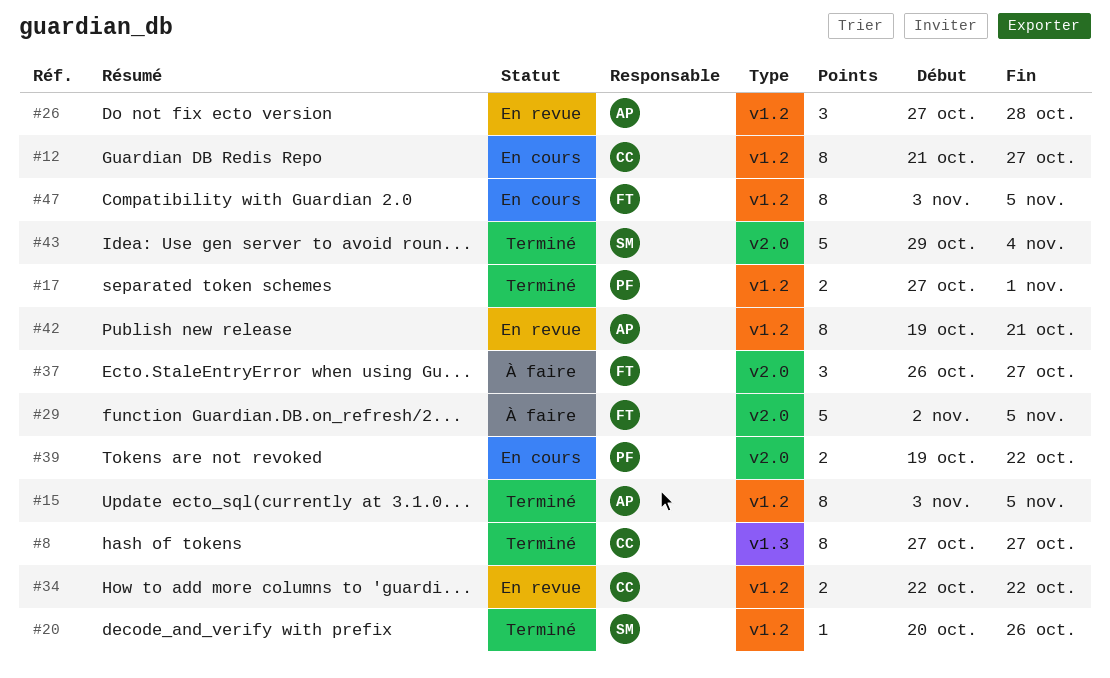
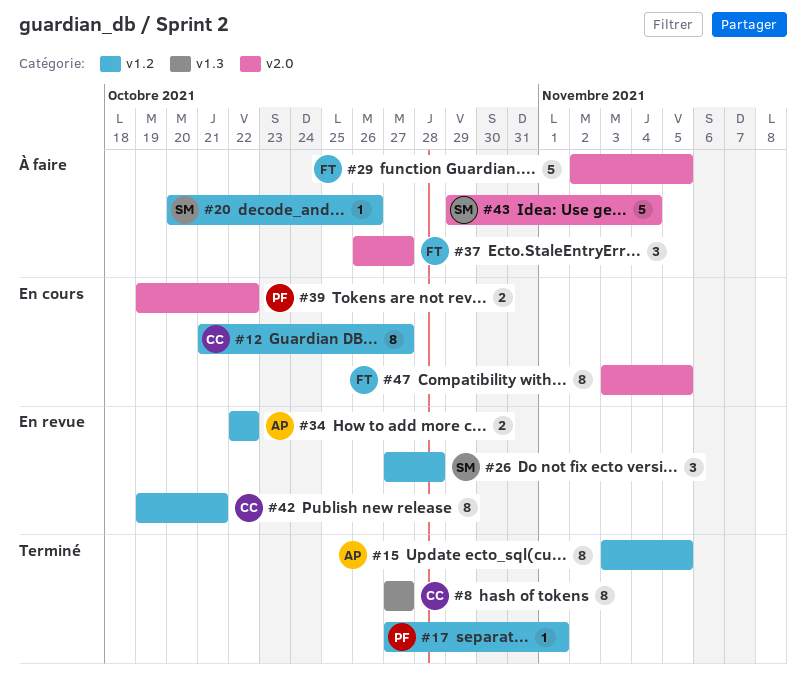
#17, estimate: 2 -> 1
#20, status: Terminé -> À faire
#26, owner: AP -> SM
#34, owner: CC -> AP
#42, owner: AP -> CC
#43, status: Terminé -> À faire
#47, label: v1.2 -> v2.0

